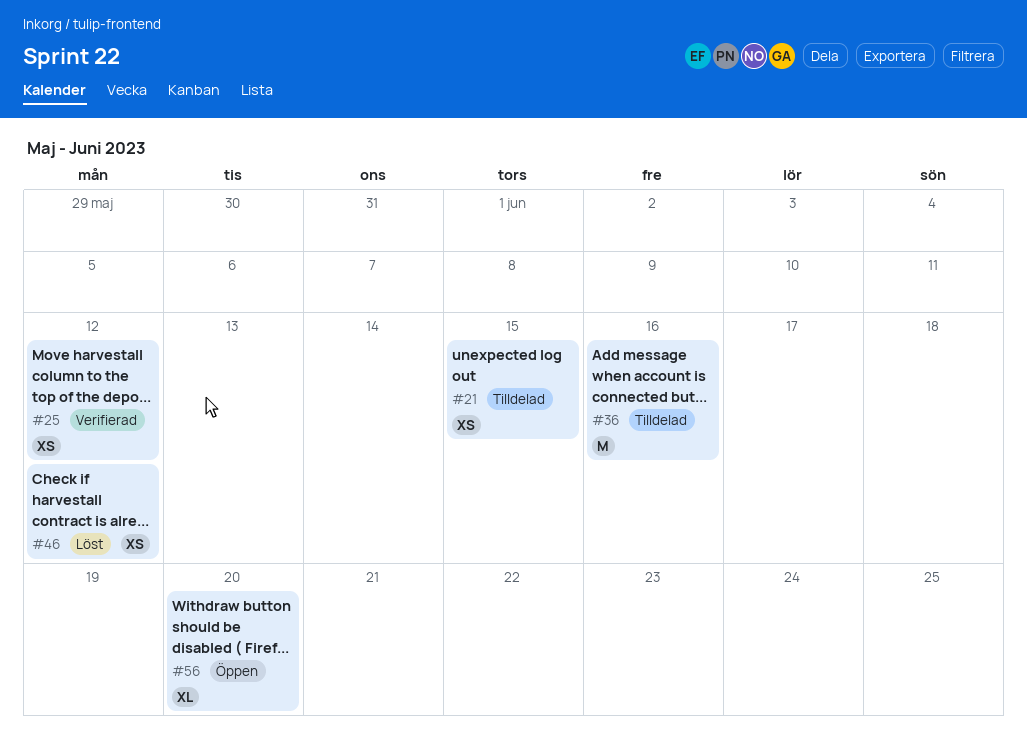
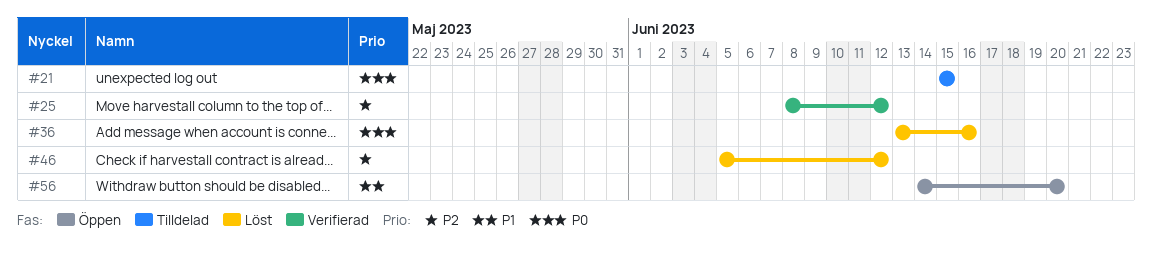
#36, status: Tilldelad -> Löst

